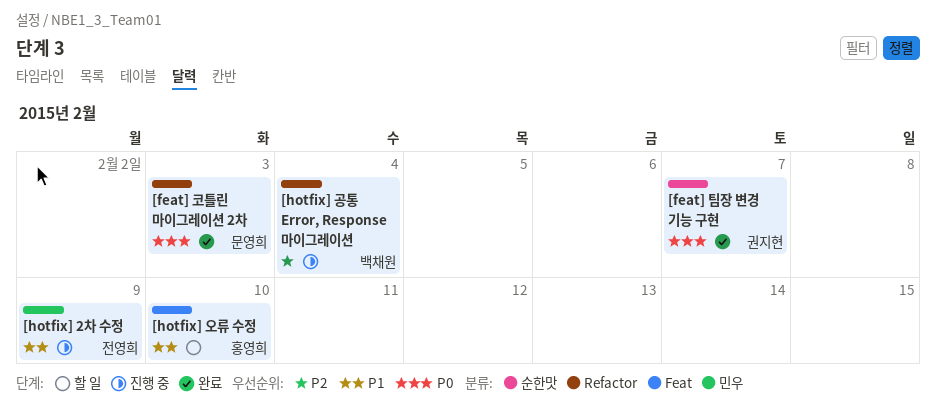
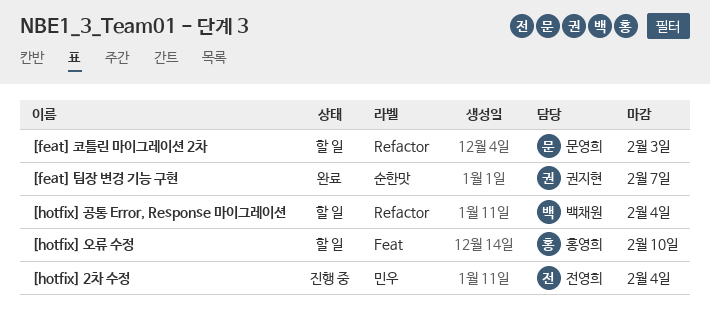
[feat] 코틀린 마이그레이션 2차, status: 완료 -> 할 일
[hotfix] 2차 수정, due: Feb 9 -> Feb 4
[hotfix] 공통 Error, Response 마이그레이션, status: 진행 중 -> 할 일

